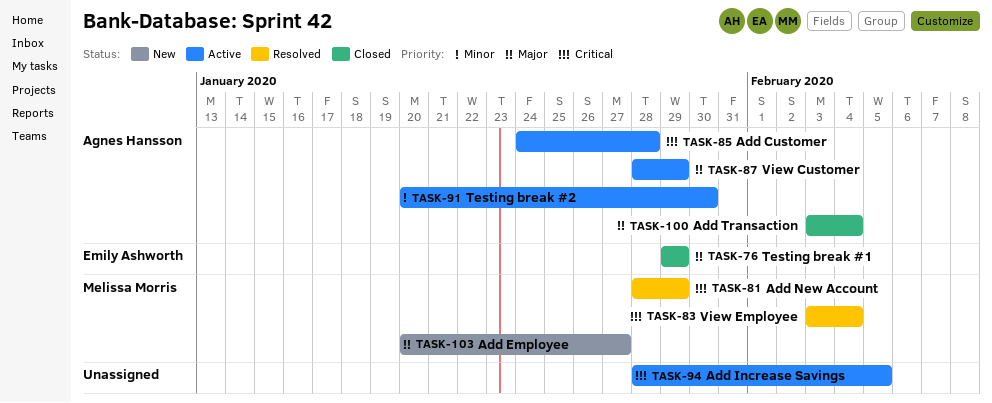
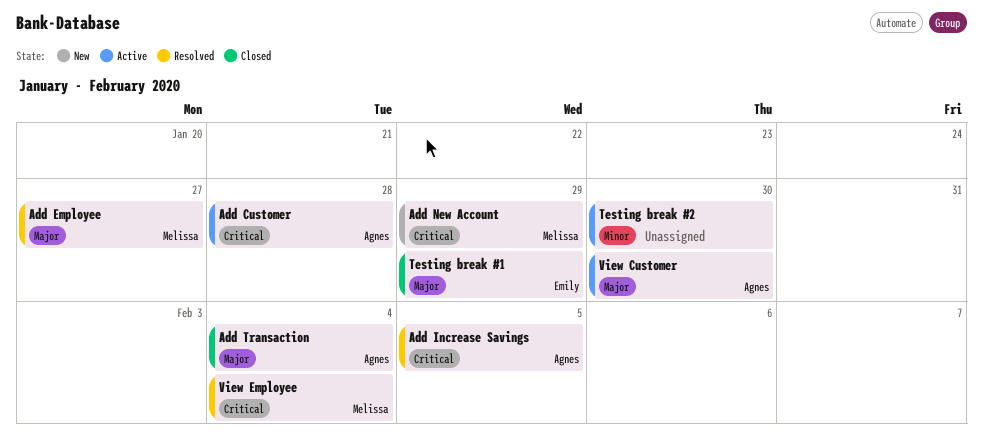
Add Employee, status: New -> Resolved
Add Increase Savings, status: Active -> Resolved
Add Increase Savings, owner: none -> Agnes Hansson
Add New Account, status: Resolved -> New
Testing break #2, owner: Agnes Hansson -> none
View Customer, due: Jan 29 -> Jan 30

